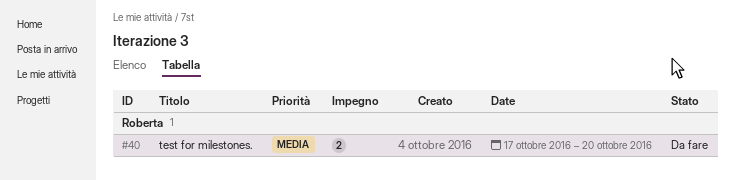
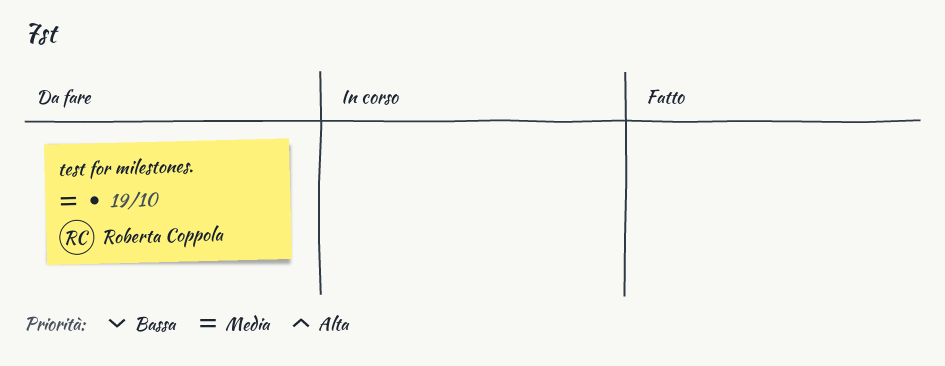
test for milestones., estimate: 2 -> 1
test for milestones., due: Oct 20 -> Oct 19

